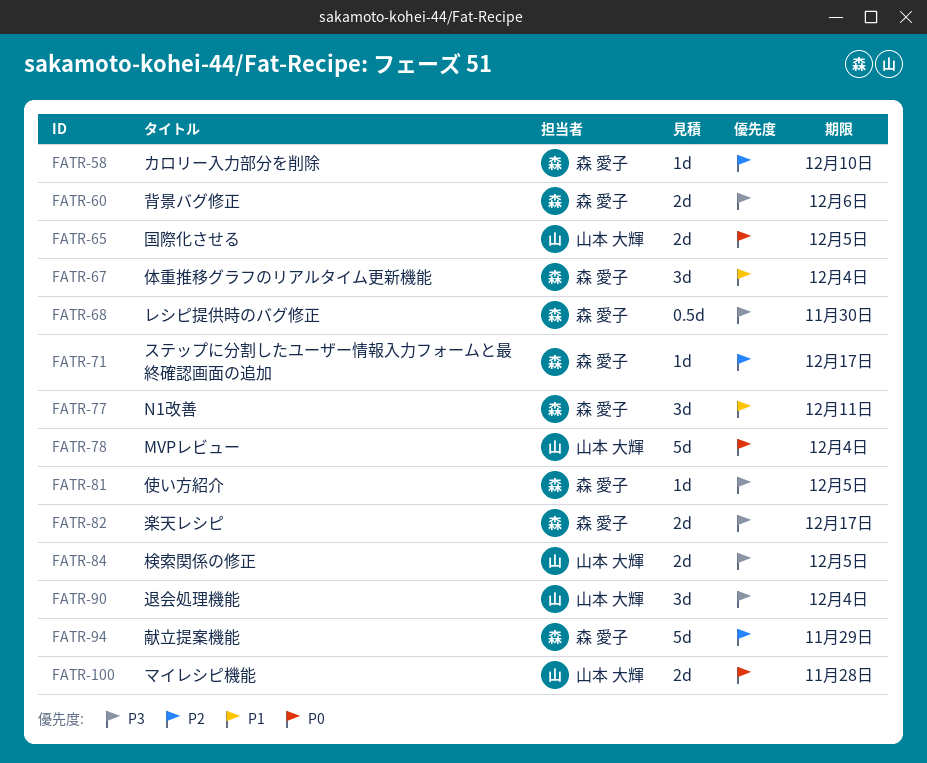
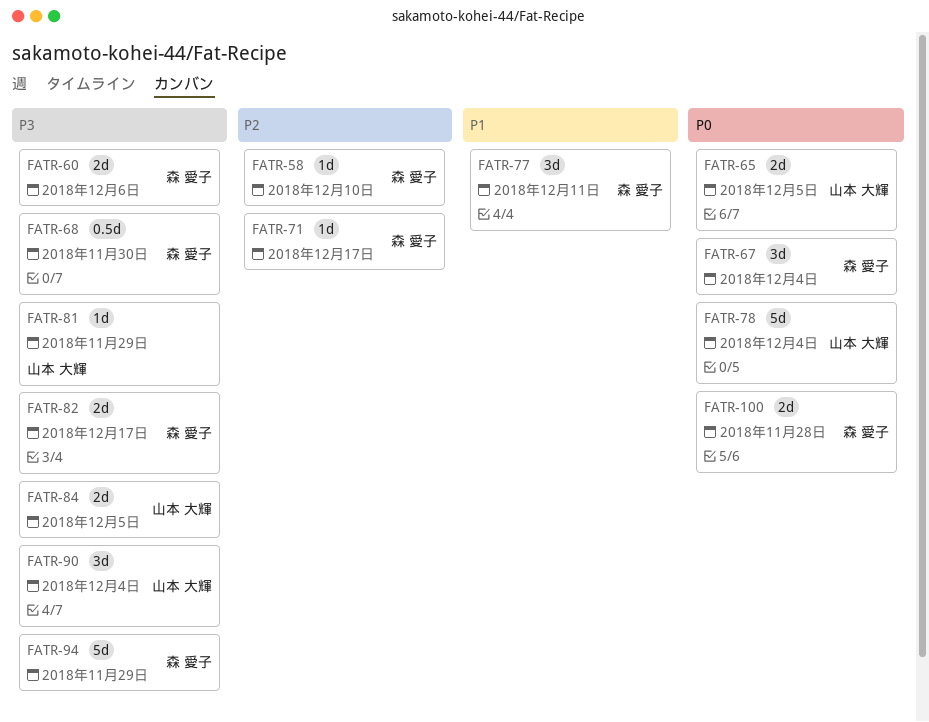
FATR-67, priority: P1 -> P0
FATR-81, owner: 森 愛子 -> 山本 大輝
FATR-81, due: Dec 5 -> Nov 29
FATR-94, priority: P2 -> P3
FATR-100, owner: 山本 大輝 -> 森 愛子

